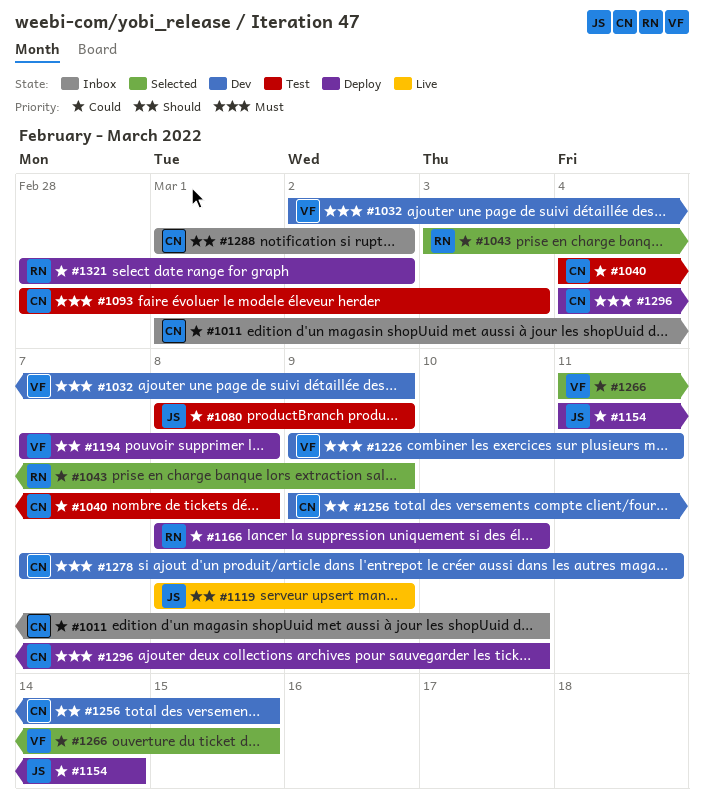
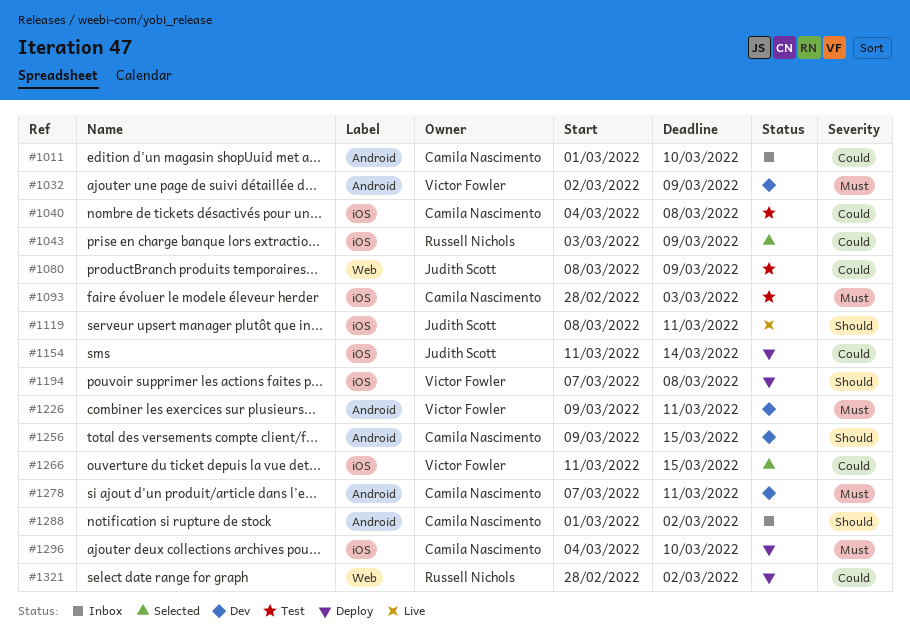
#1119, due: Mar 9 -> Mar 11
#1166: present -> none

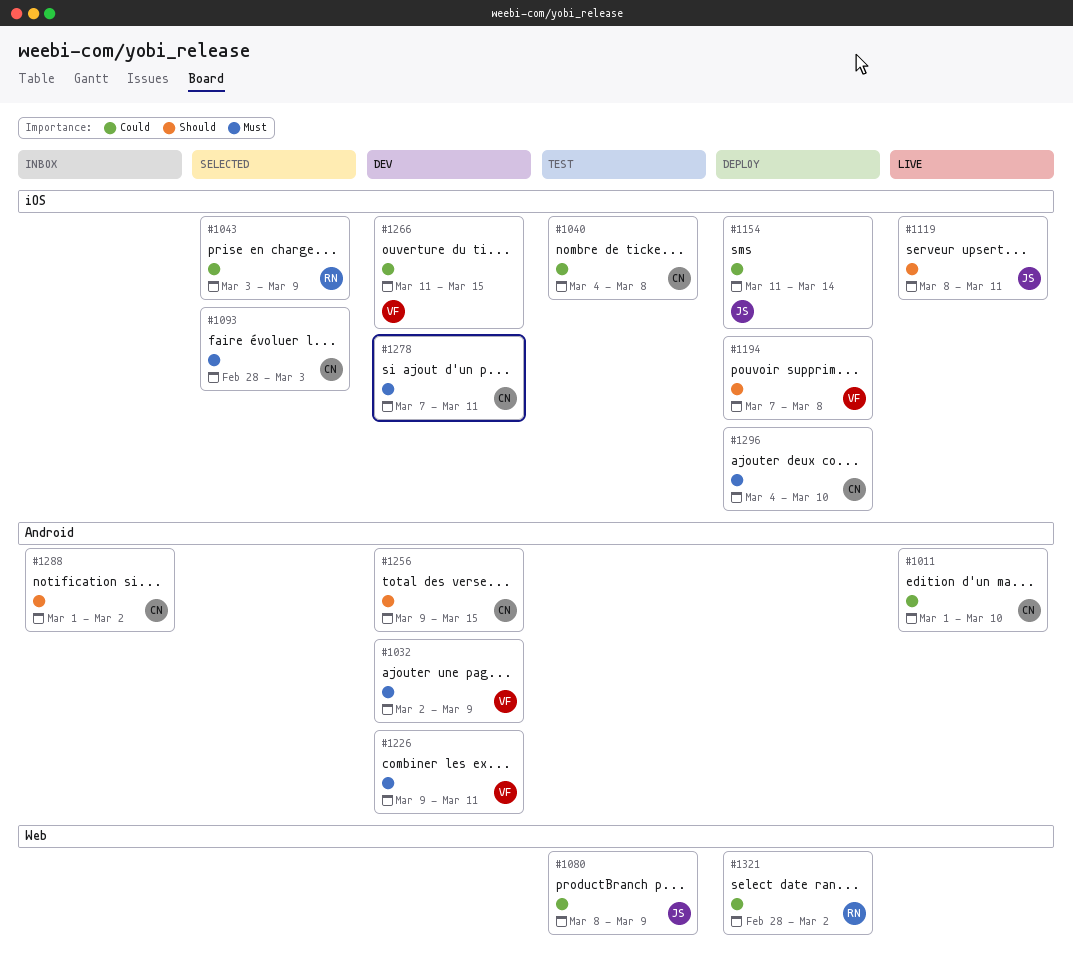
#1011, status: Inbox -> Live
#1093, status: Test -> Selected
#1266, status: Selected -> Dev
#1278, label: Android -> iOS

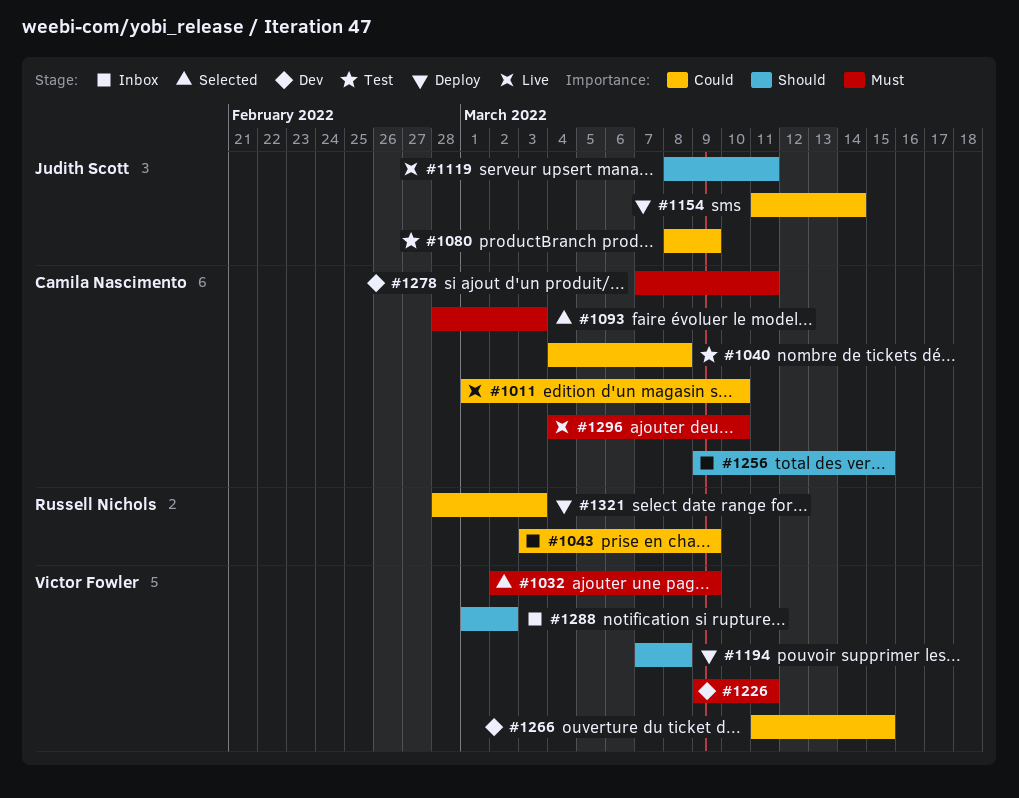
#1032, status: Dev -> Selected
#1043, status: Selected -> Inbox
#1256, status: Dev -> Inbox
#1288, owner: Camila Nascimento -> Victor Fowler
#1296, status: Deploy -> Live
#1321, due: Mar 2 -> Mar 3

